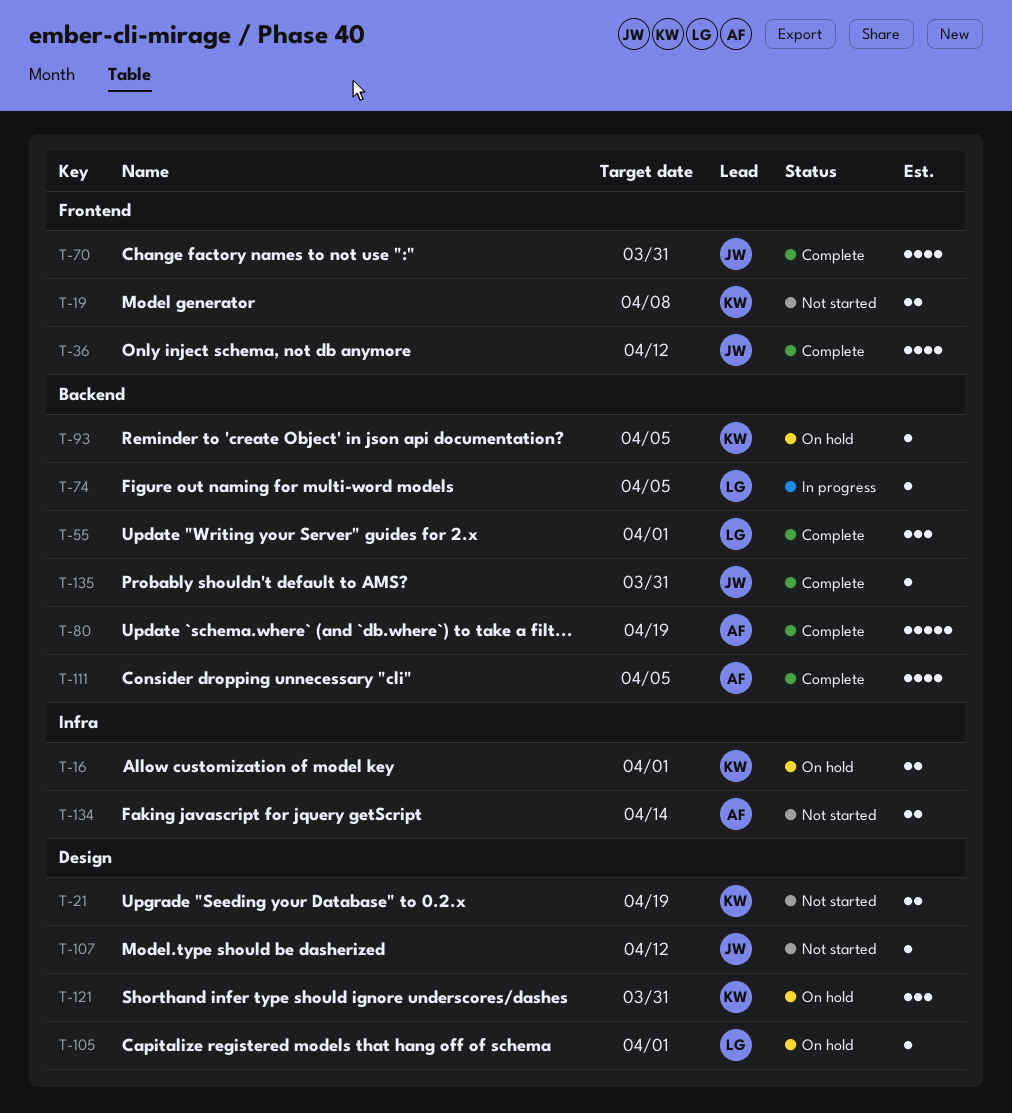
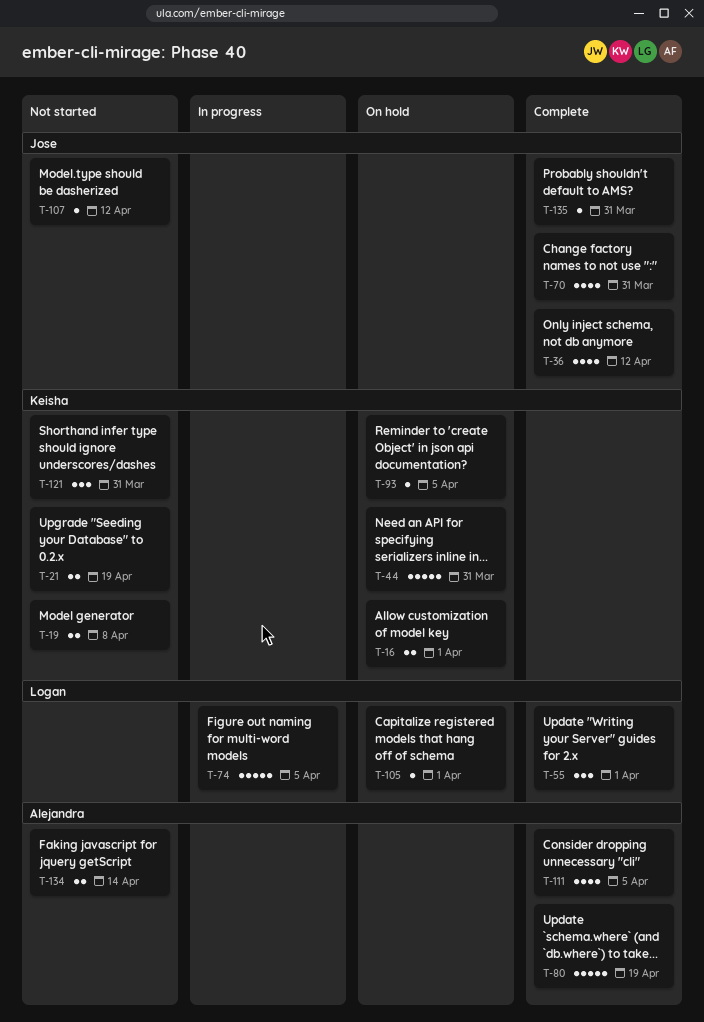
T-44: none -> present
T-74, estimate: 1 -> 5
T-121, status: On hold -> Not started

